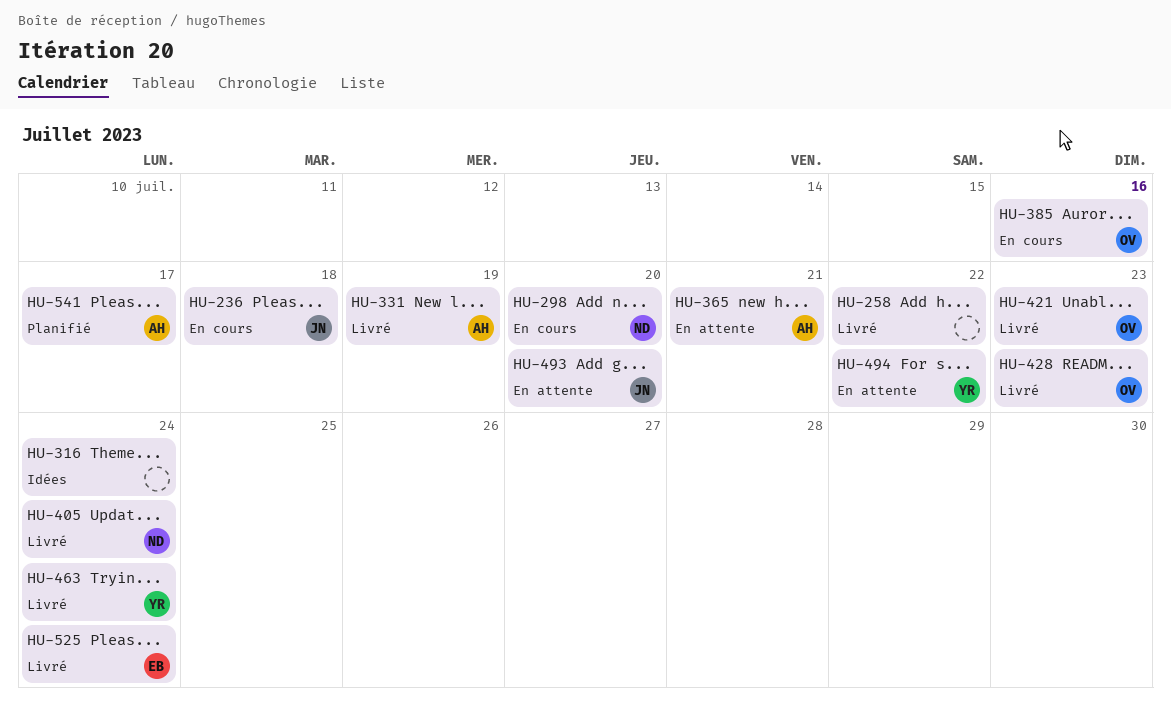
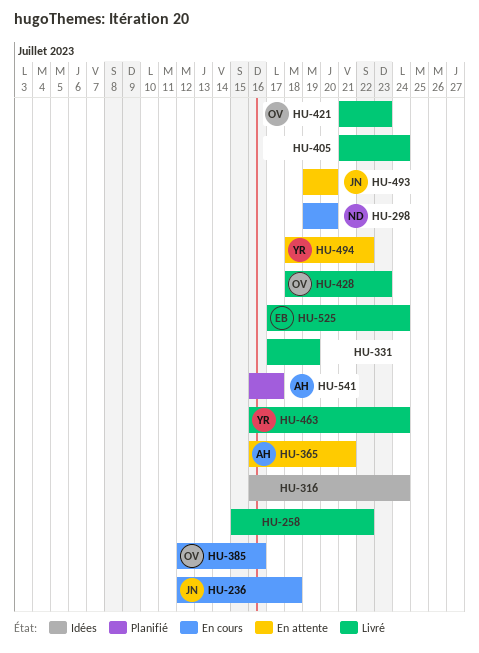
HU-331, owner: AH -> none
HU-405, owner: ND -> none

